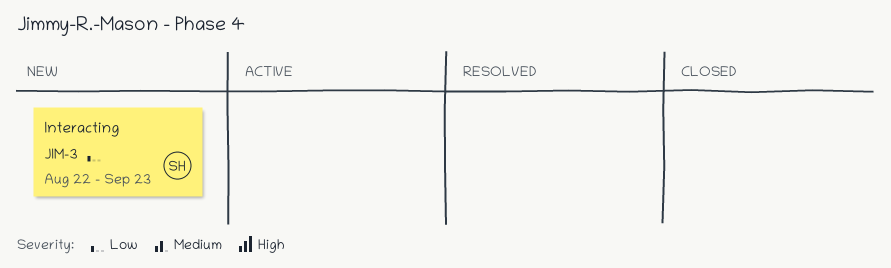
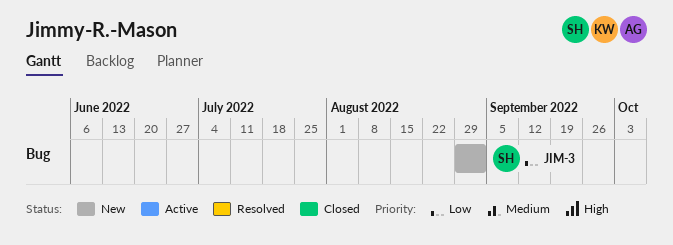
JIM-3, start: Aug 22 -> Aug 29
JIM-3, due: Sep 23 -> Sep 2

